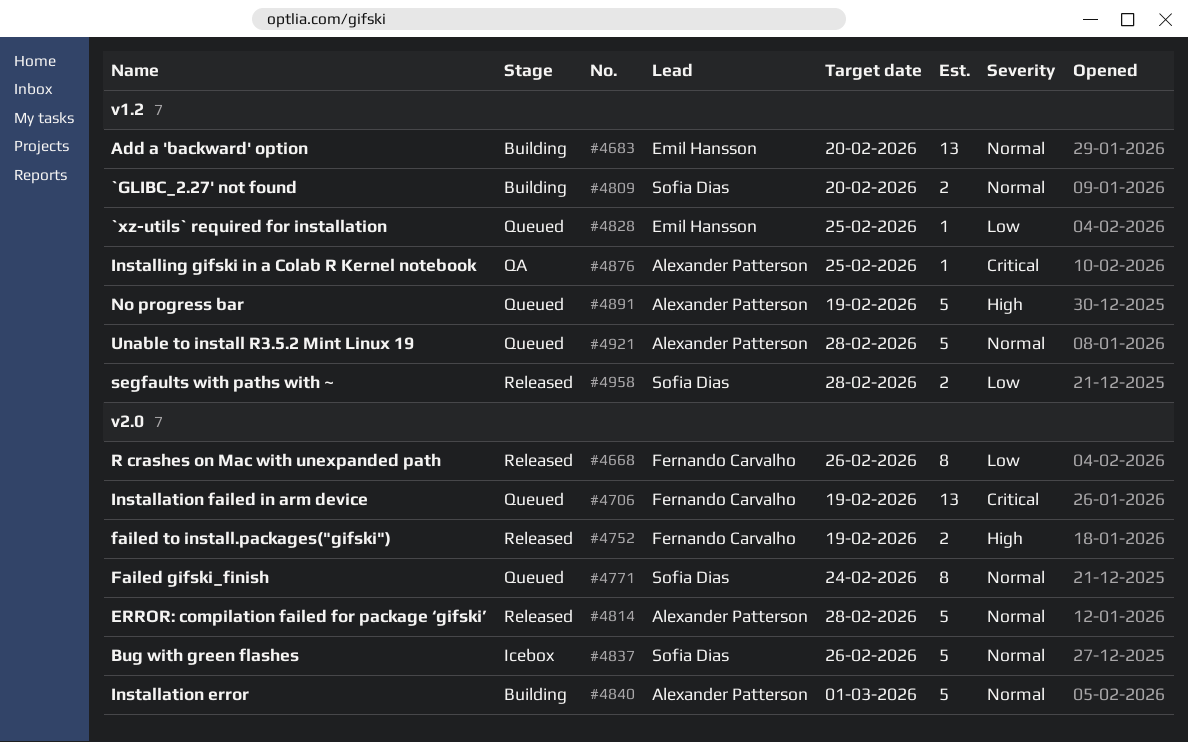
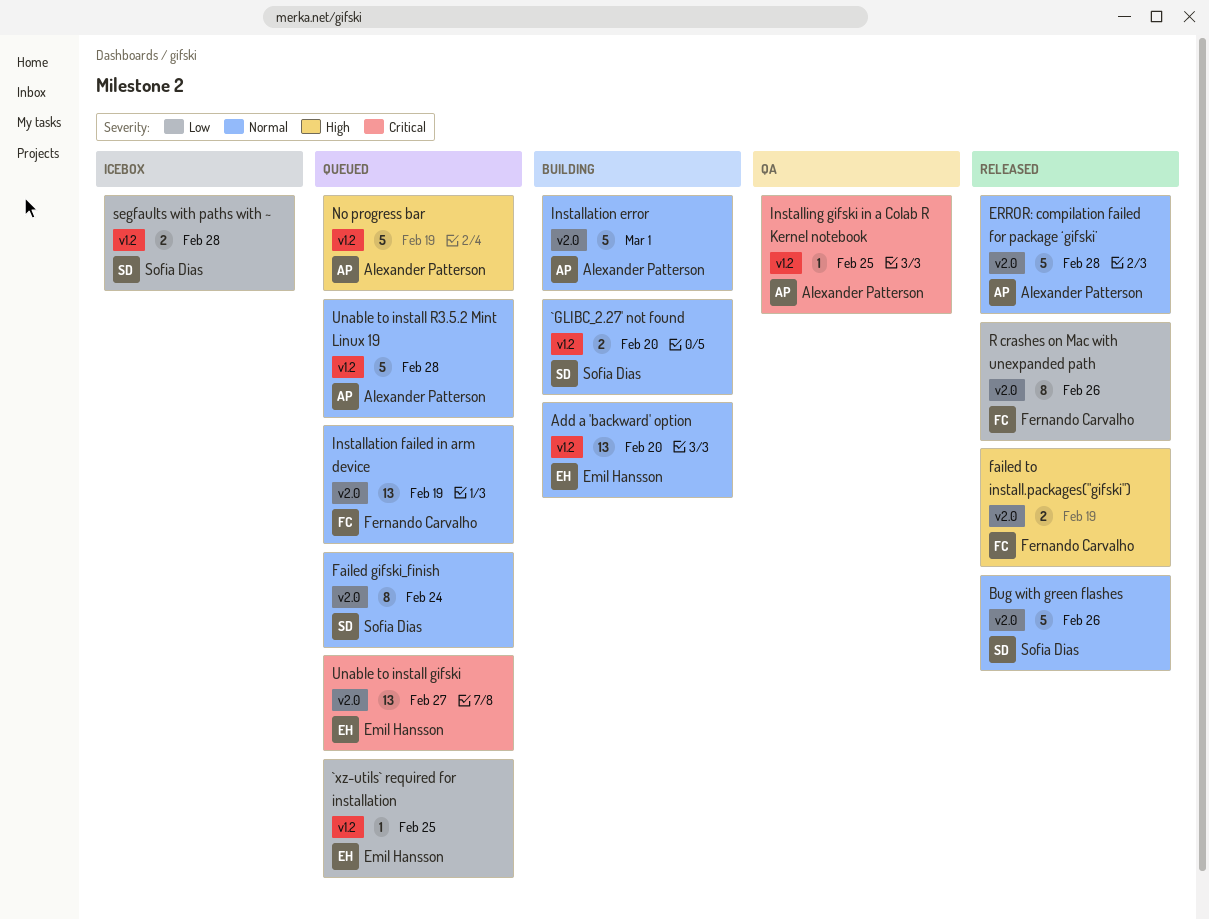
Bug with green flashes, status: Icebox -> Released
Installation failed in arm device, priority: Critical -> Normal
segfaults with paths with ~, status: Released -> Icebox
Unable to install gifski: none -> present

